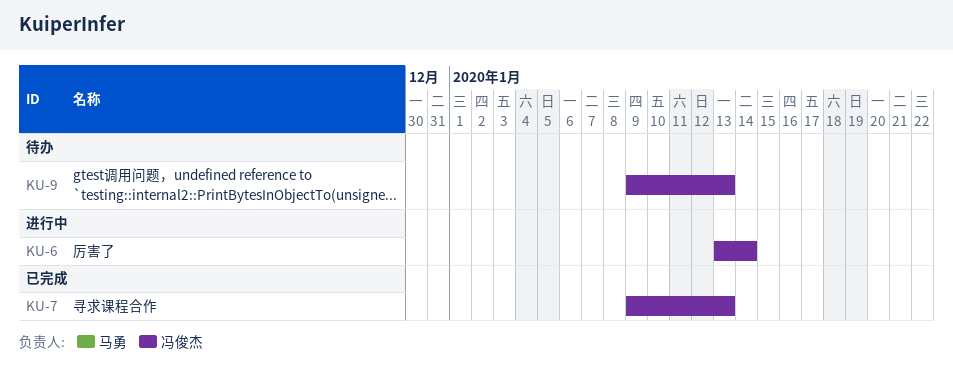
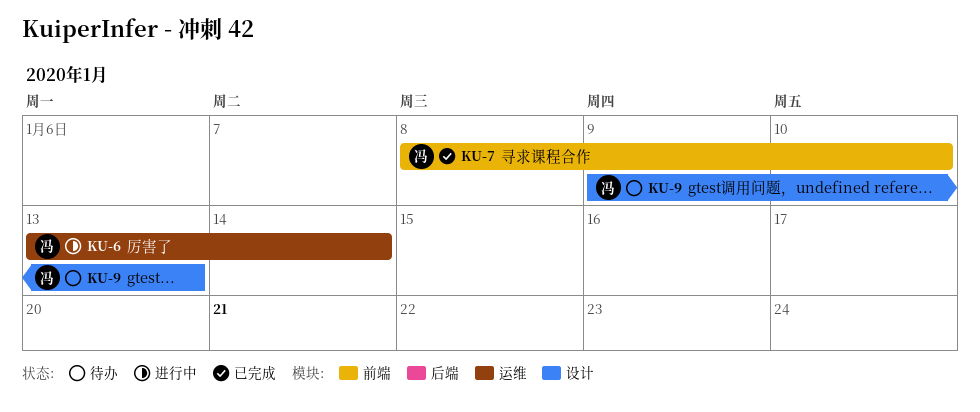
KU-7, start: Jan 9 -> Jan 8
KU-7, due: Jan 13 -> Jan 10

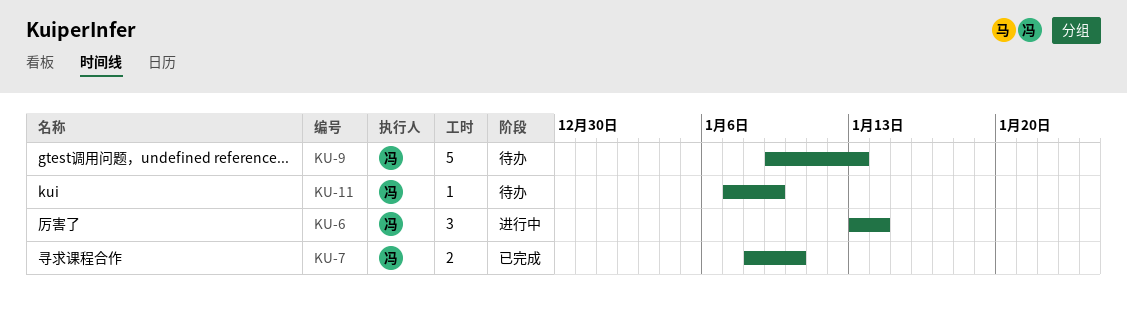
KU-11: none -> present

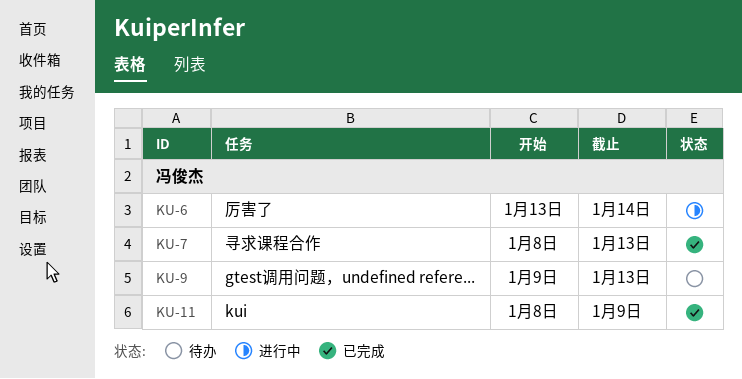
KU-7, due: Jan 10 -> Jan 13
KU-11, status: 待办 -> 已完成
KU-11, start: Jan 7 -> Jan 8

